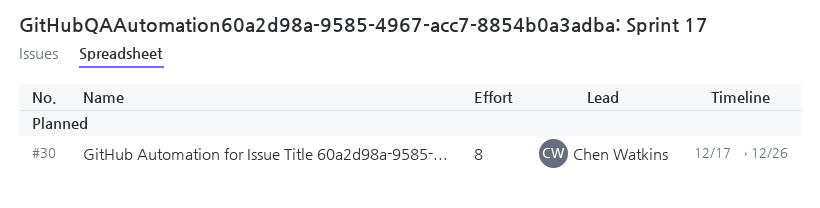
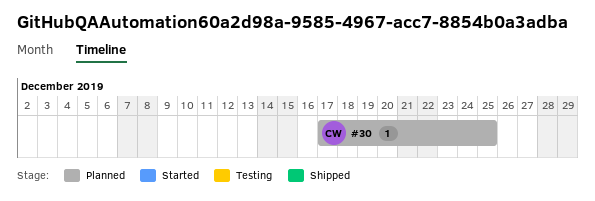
#30, estimate: 8 -> 1
#30, due: Dec 26 -> Dec 25

